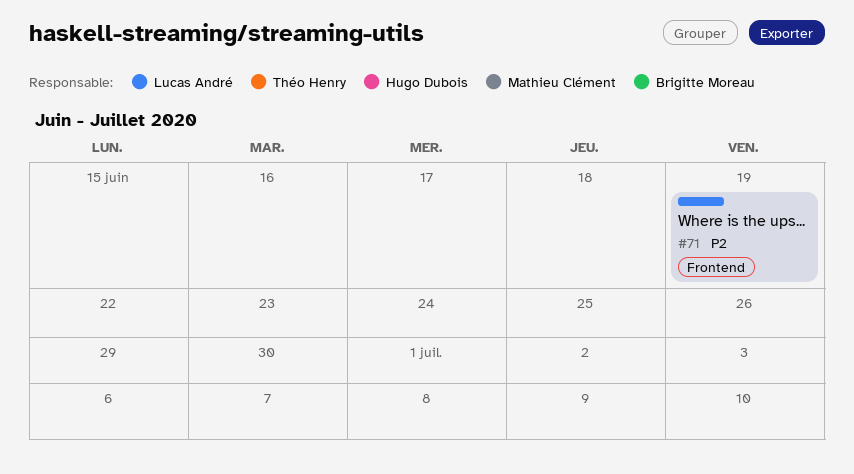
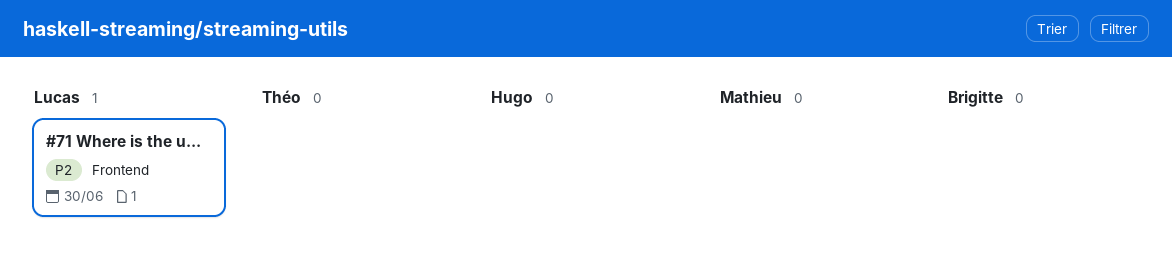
#71, due: Jun 19 -> Jun 30

